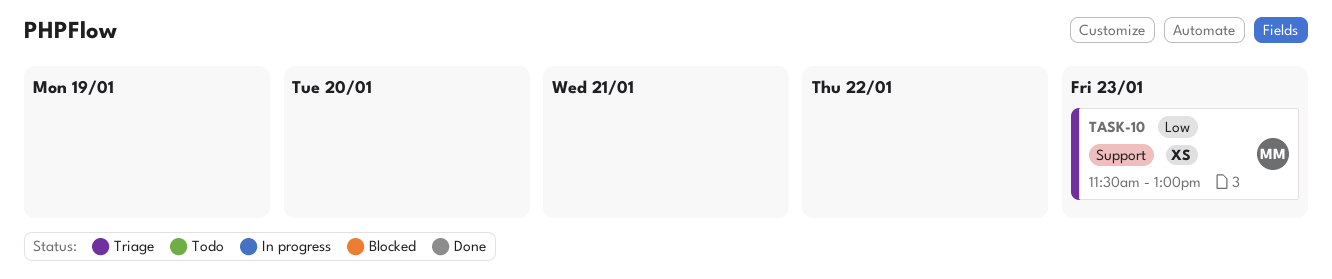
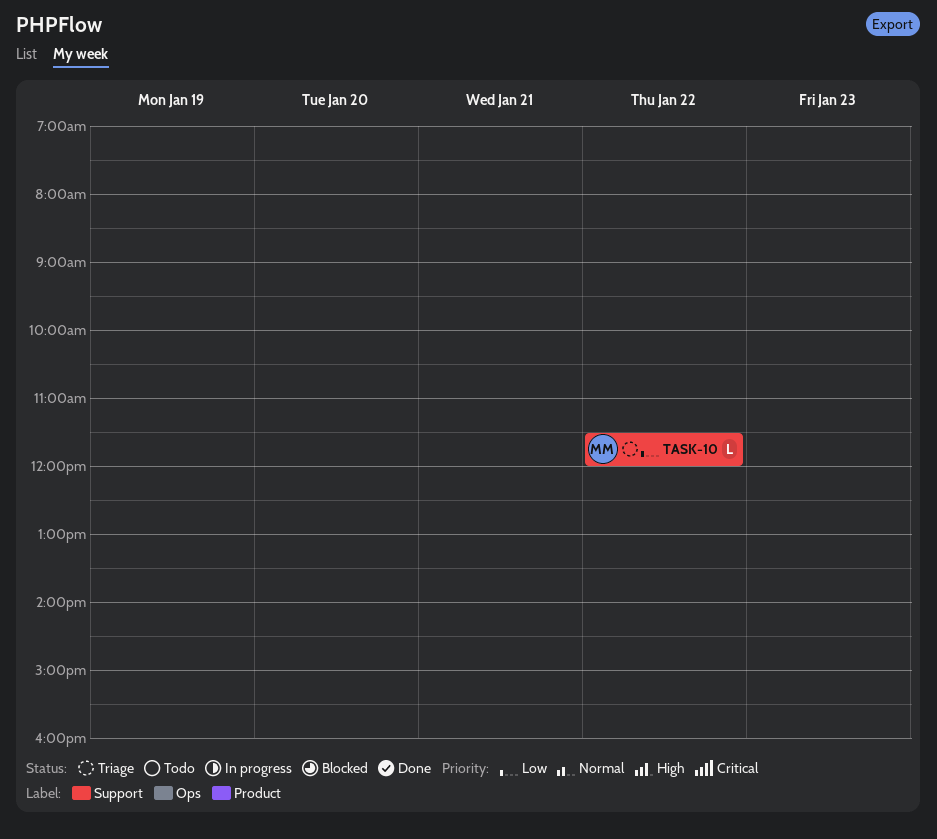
TASK-10, estimate: XS -> L
TASK-10, day: Jan 23 -> Jan 22
TASK-10, ends: 13:00 -> 12:00

